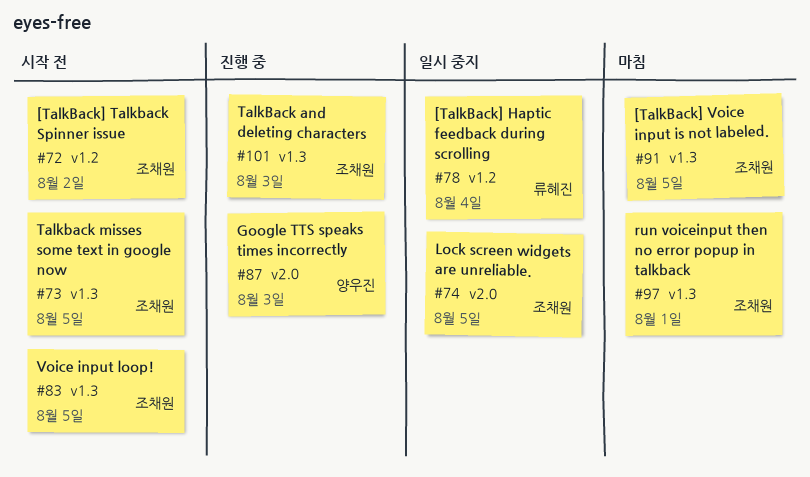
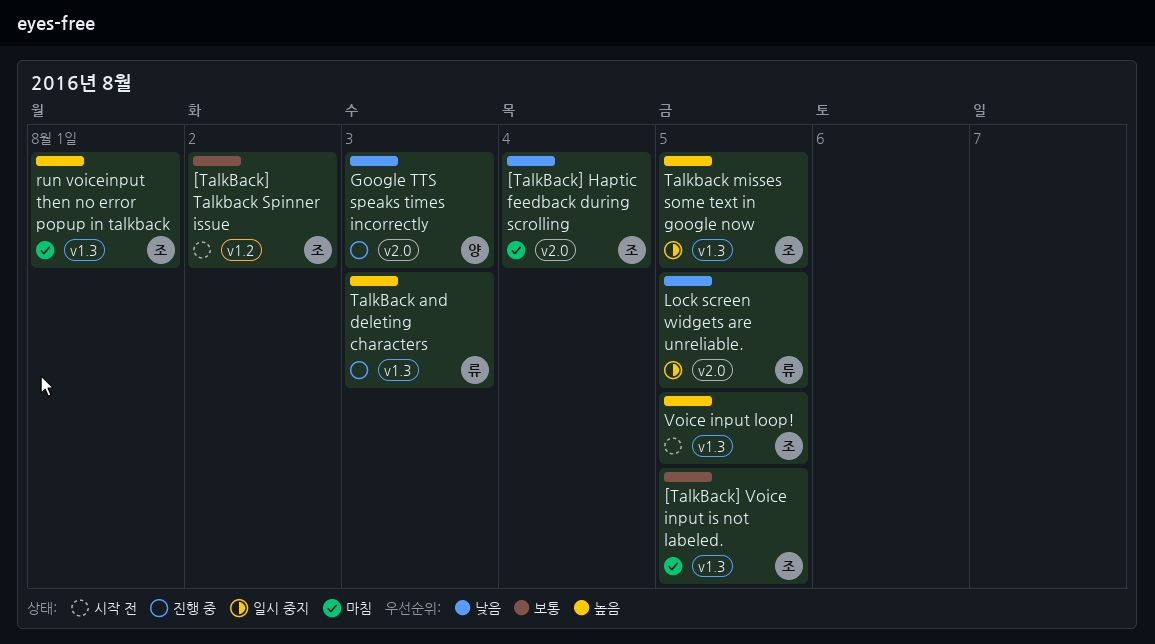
[TalkBack] Haptic feedback during scrolling, status: 일시 중지 -> 마침
[TalkBack] Haptic feedback during scrolling, owner: 류혜진 -> 조채원
[TalkBack] Haptic feedback during scrolling, label: v1.2 -> v2.0
Lock screen widgets are unreliable., owner: 조채원 -> 류혜진
TalkBack and deleting characters, owner: 조채원 -> 류혜진
Talkback misses some text in google now, status: 시작 전 -> 일시 중지

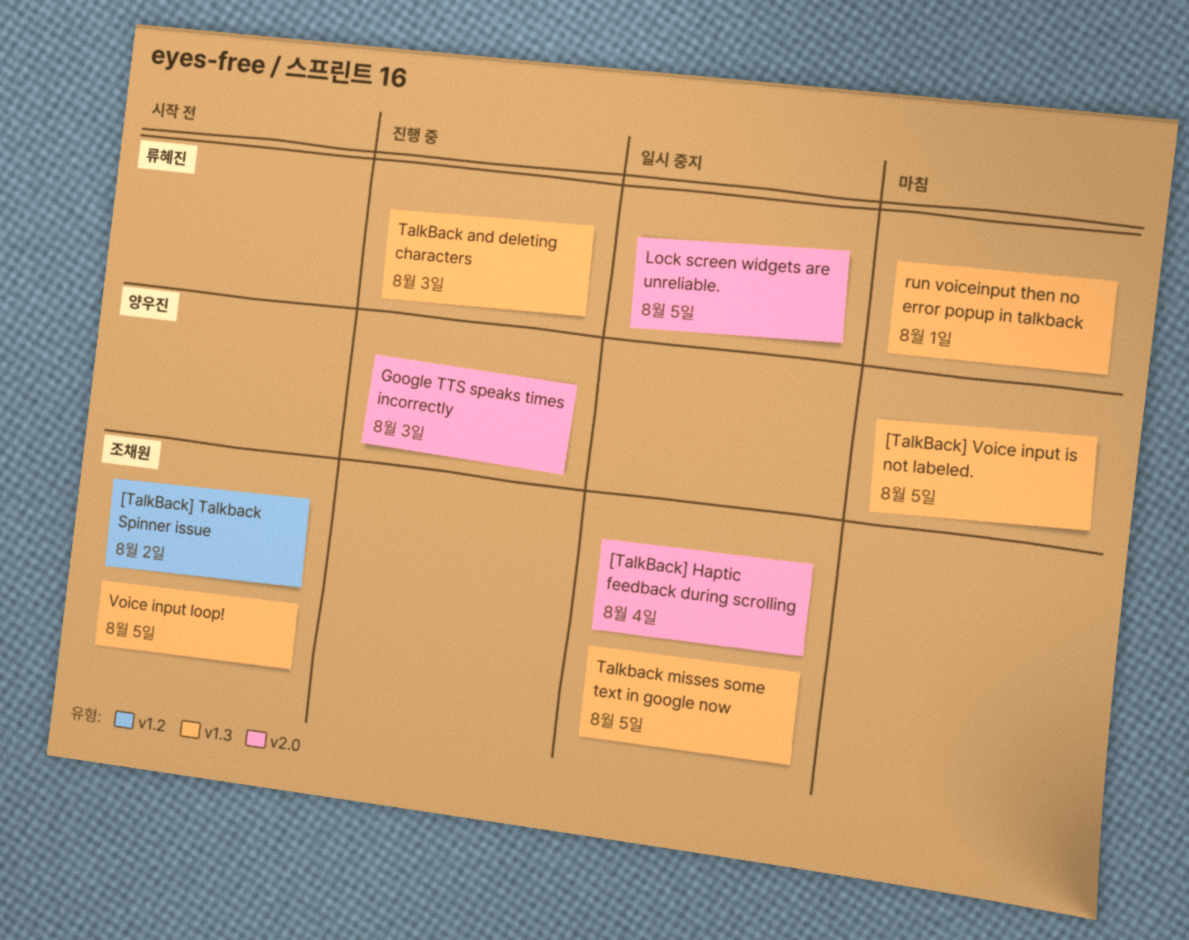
[TalkBack] Haptic feedback during scrolling, status: 마침 -> 일시 중지
[TalkBack] Voice input is not labeled., owner: 조채원 -> 양우진
run voiceinput then no error popup in talkback, owner: 조채원 -> 류혜진

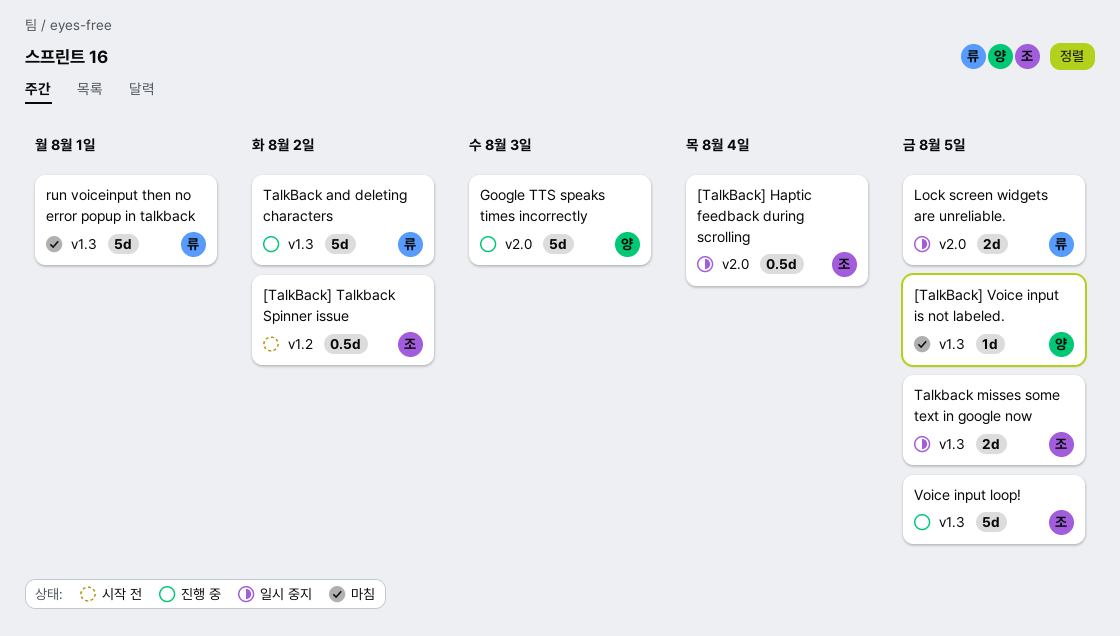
TalkBack and deleting characters, due: Aug 3 -> Aug 2
Voice input loop!, status: 시작 전 -> 진행 중

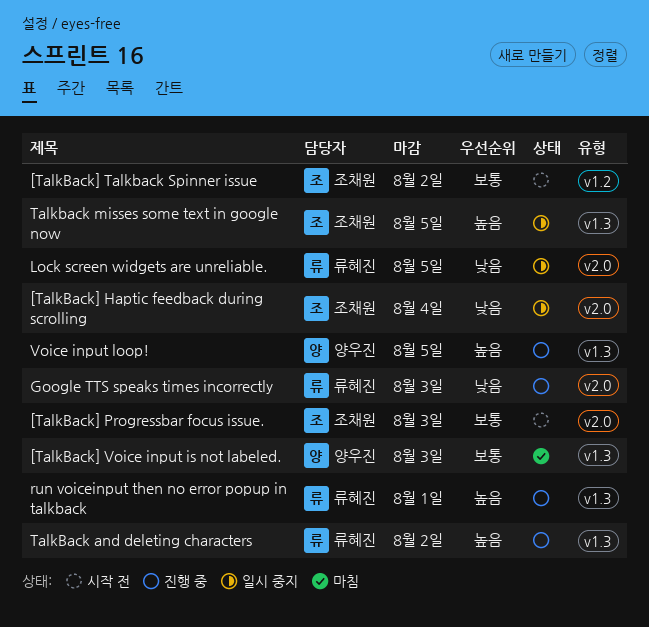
[TalkBack] Progressbar focus issue.: none -> present
[TalkBack] Voice input is not labeled., due: Aug 5 -> Aug 3
Google TTS speaks times incorrectly, owner: 양우진 -> 류혜진
run voiceinput then no error popup in talkback, status: 마침 -> 진행 중
Voice input loop!, owner: 조채원 -> 양우진

